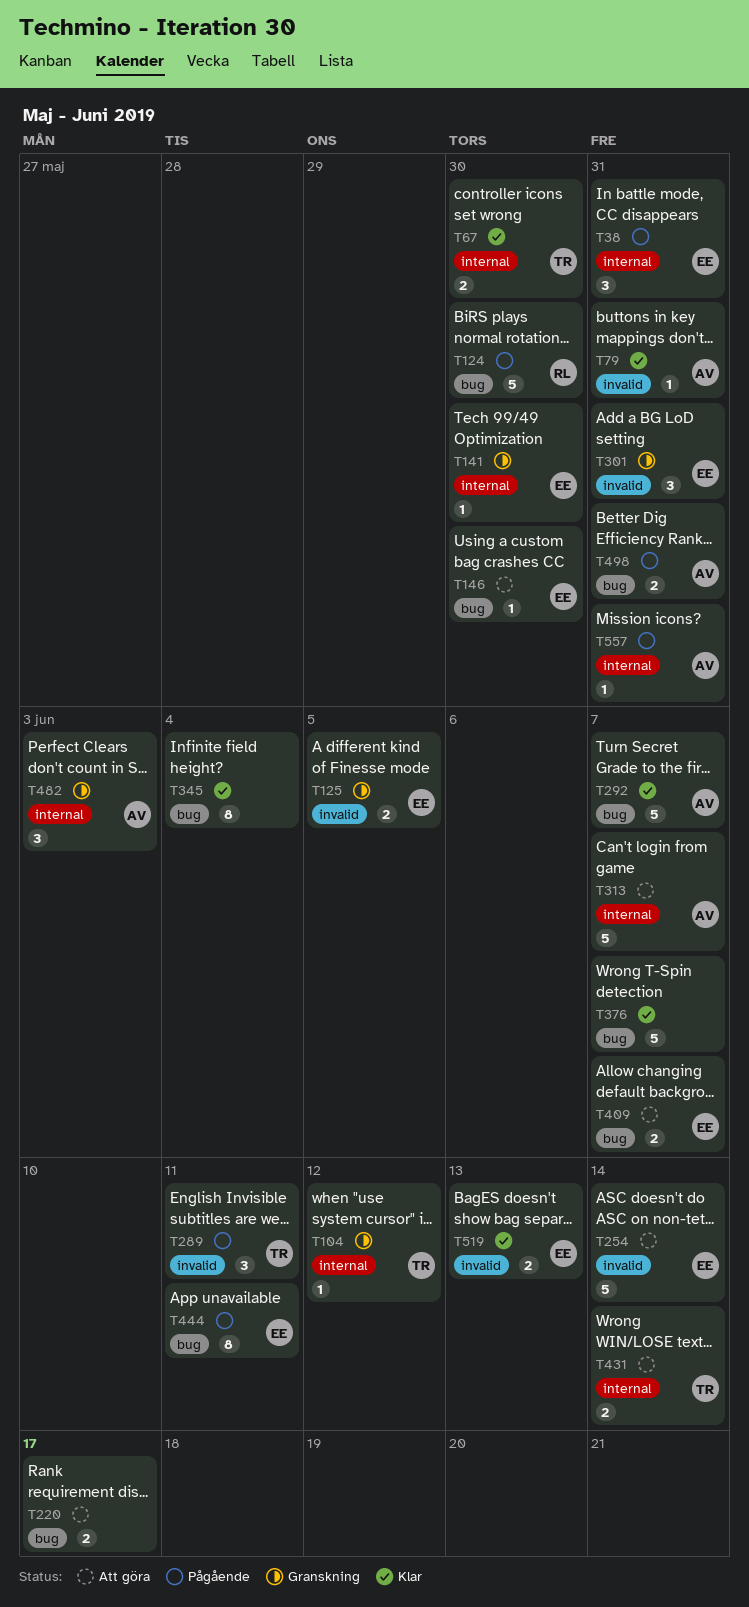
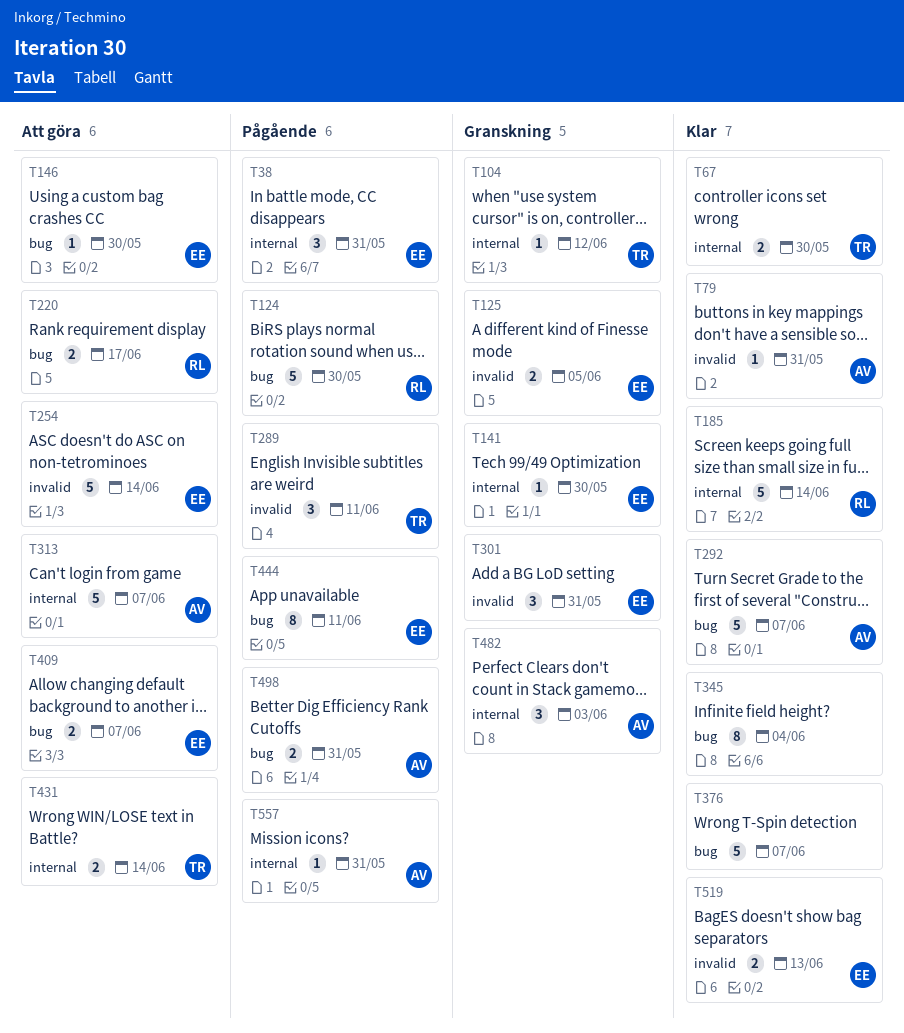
T185: none -> present
T220, owner: none -> RL

